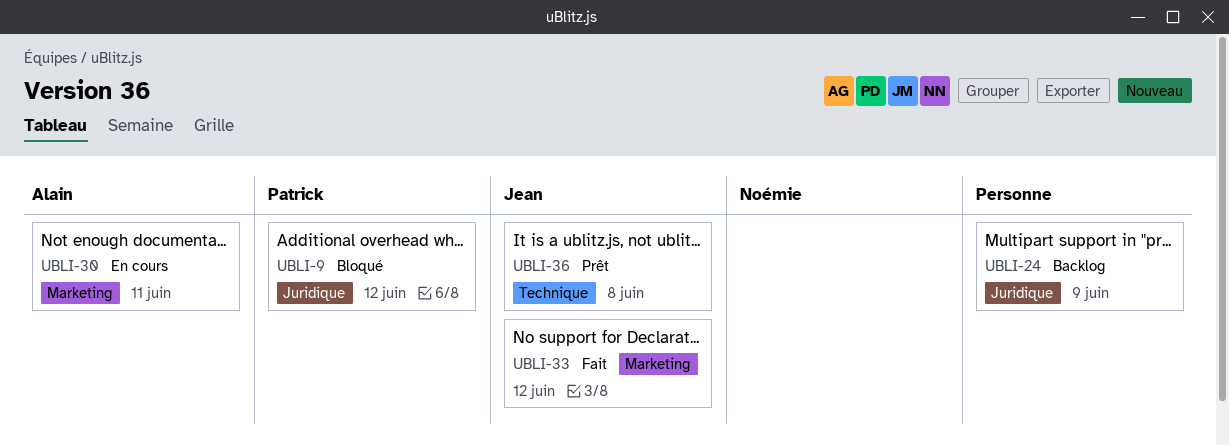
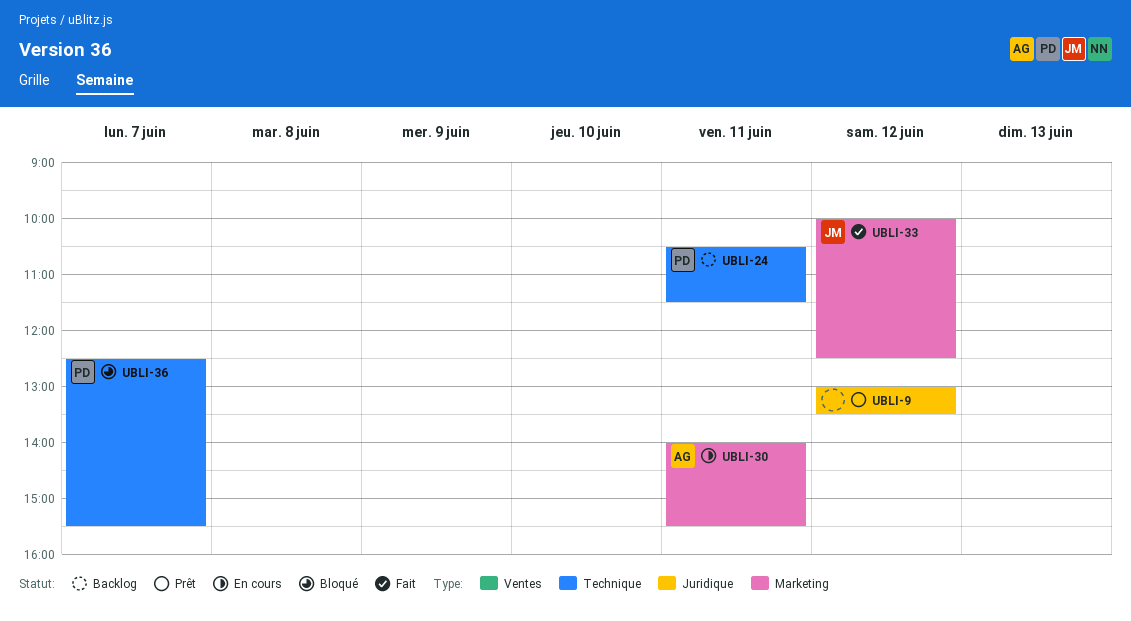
UBLI-9, status: Bloqué -> Prêt
UBLI-9, owner: Patrick -> none
UBLI-24, owner: none -> Patrick
UBLI-24, label: Juridique -> Technique
UBLI-24, day: Jun 9 -> Jun 11
UBLI-36, status: Prêt -> Bloqué
UBLI-36, owner: Jean -> Patrick
UBLI-36, day: Jun 8 -> Jun 7

